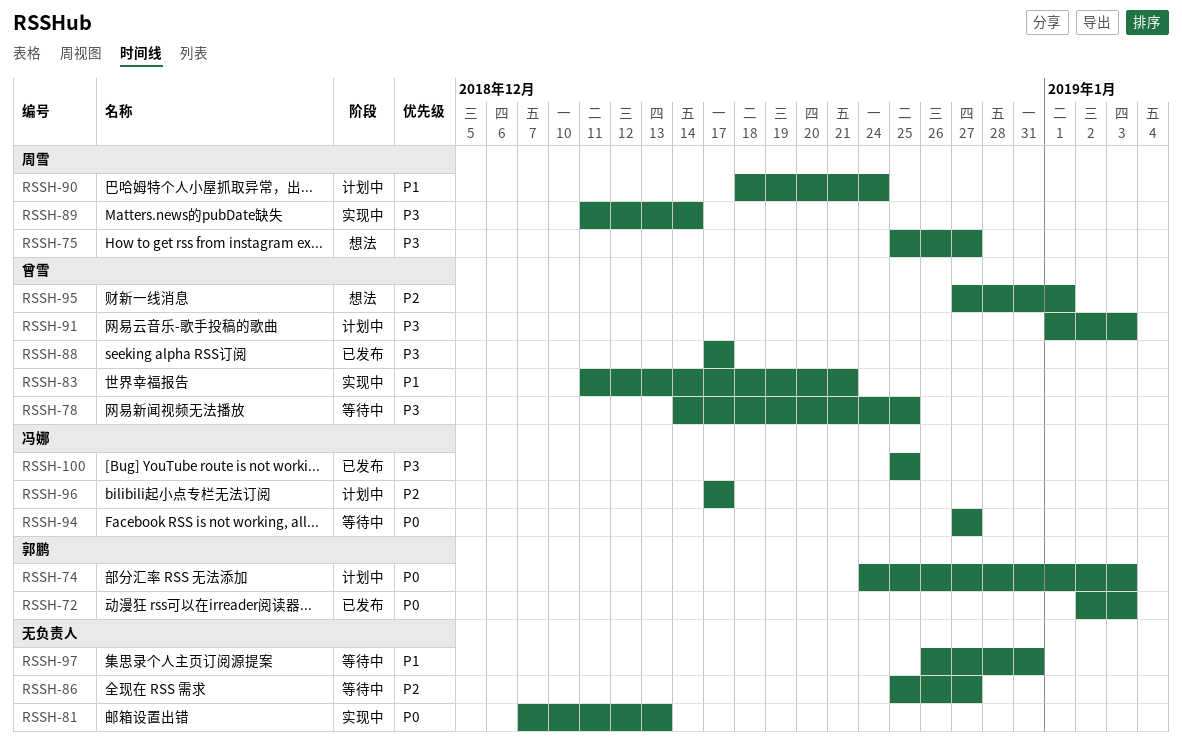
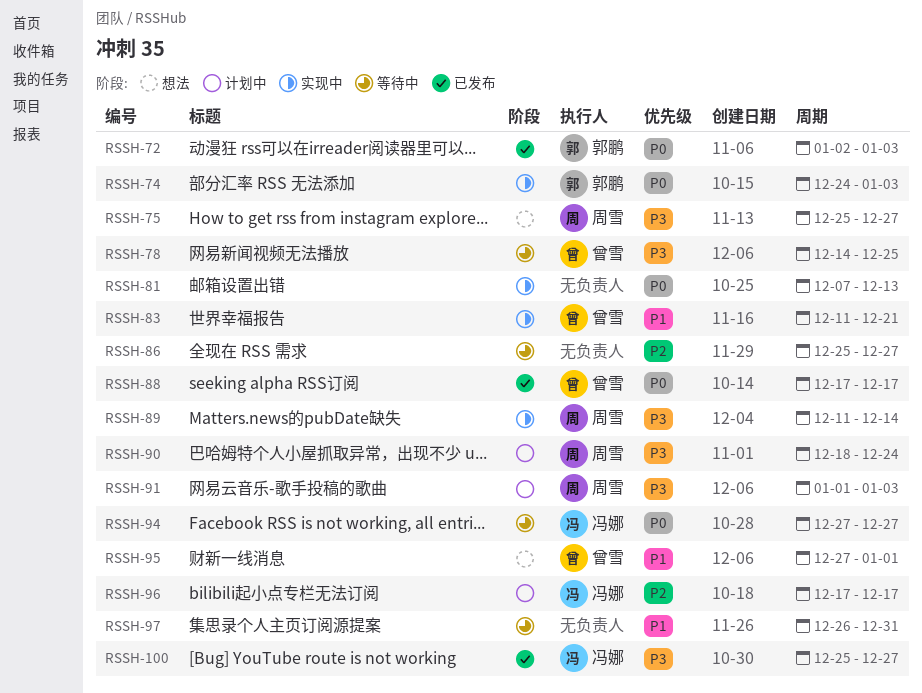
RSSH-74, status: 计划中 -> 实现中
RSSH-88, priority: P3 -> P0
RSSH-90, priority: P1 -> P3
RSSH-91, owner: 曾雪 -> 周雪
RSSH-95, priority: P2 -> P1
RSSH-100, due: Dec 25 -> Dec 27

